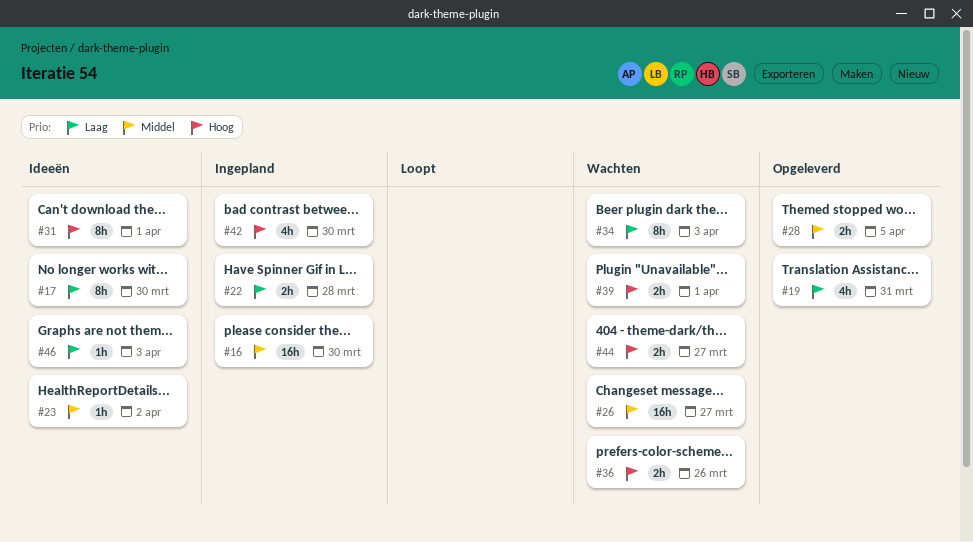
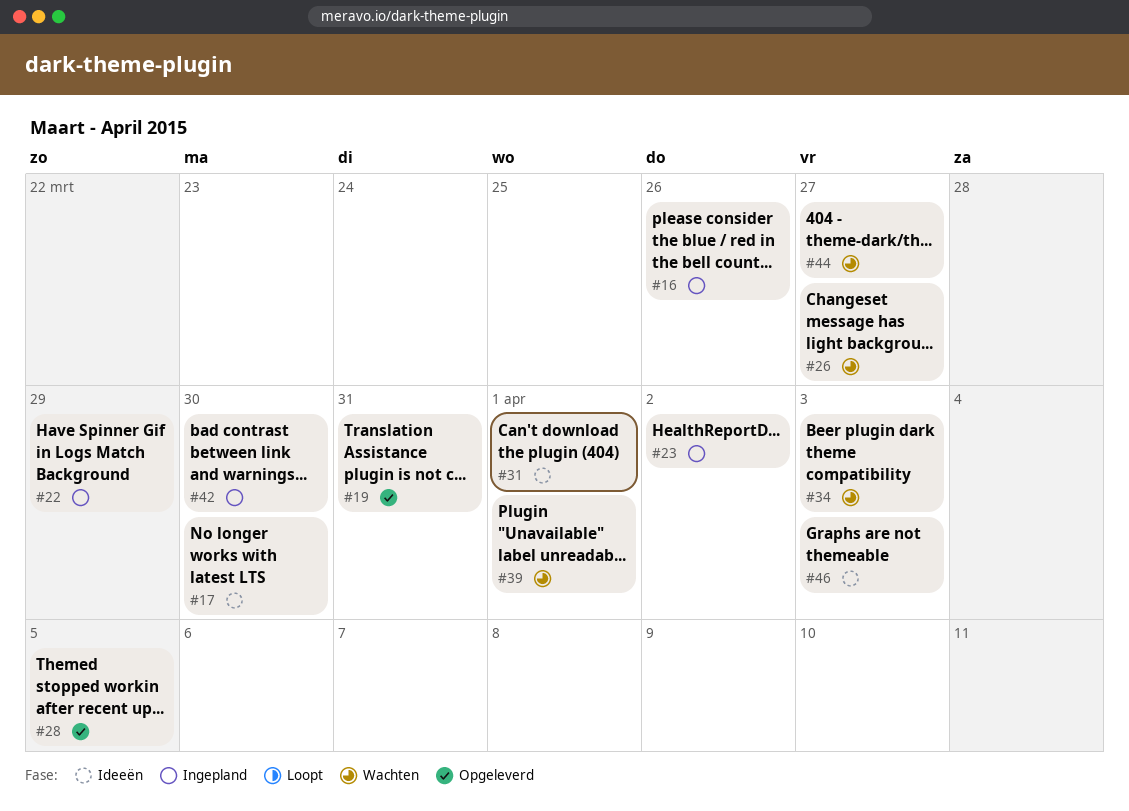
#16, due: Mar 30 -> Mar 26
#22, due: Mar 28 -> Mar 29
#23, status: Ideeën -> Ingepland
#36: present -> none

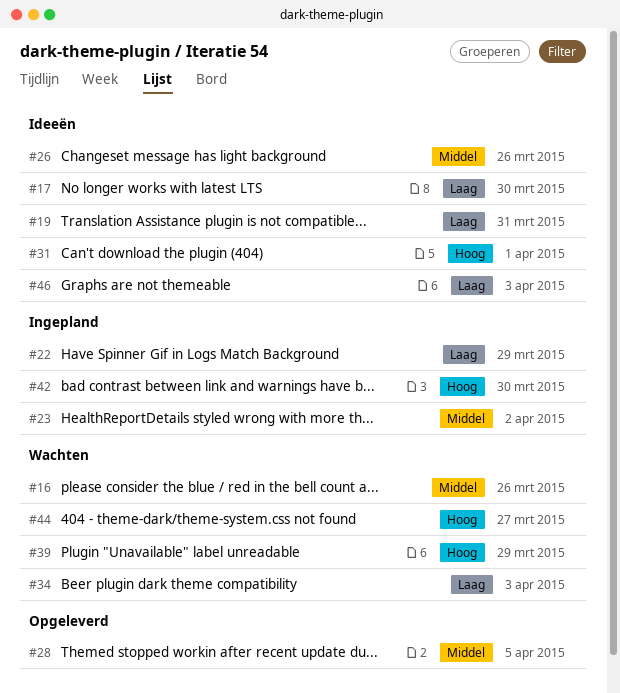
#16, status: Ingepland -> Wachten
#19, status: Opgeleverd -> Ideeën
#26, status: Wachten -> Ideeën
#26, due: Mar 27 -> Mar 26
#39, due: Apr 1 -> Mar 29

